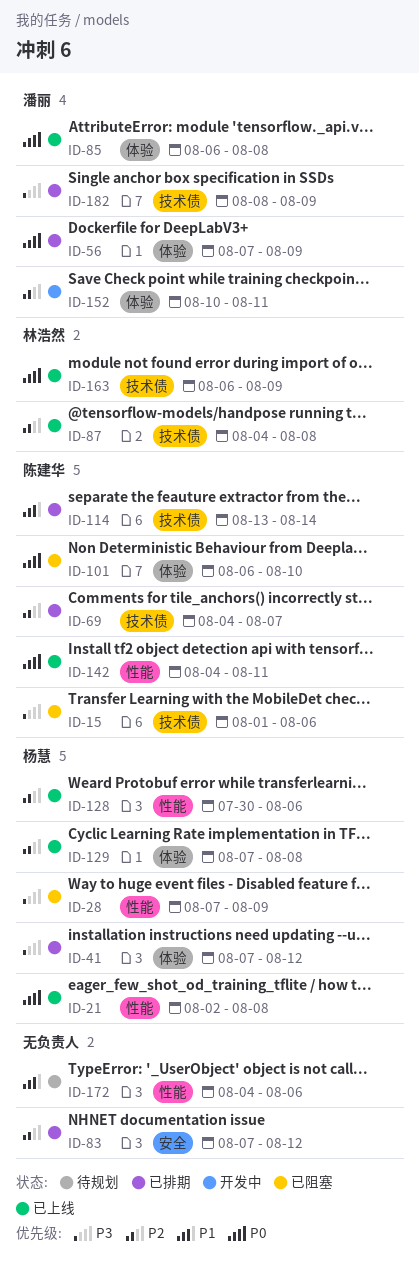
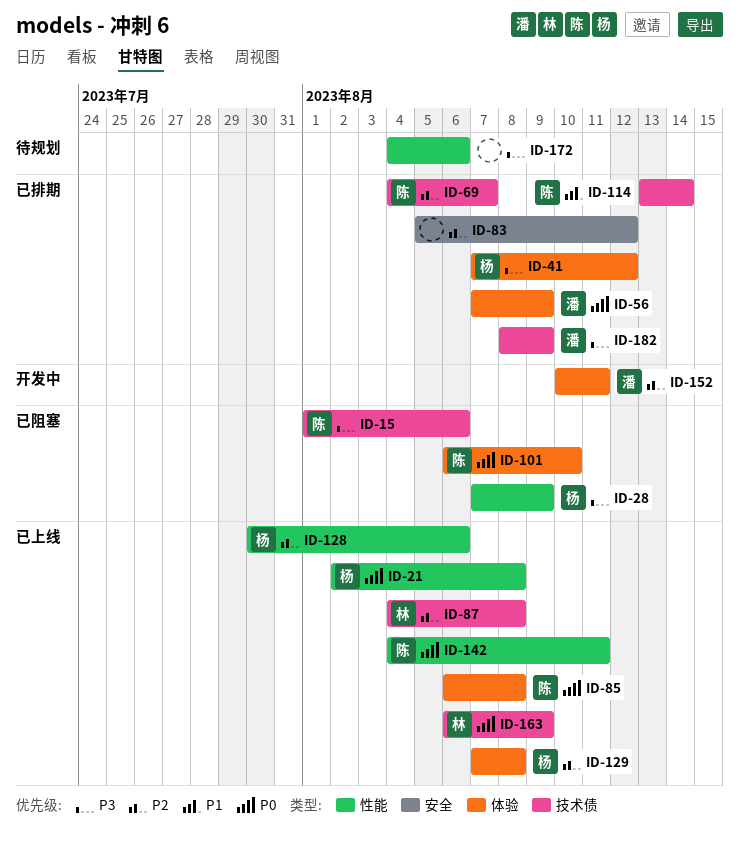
ID-83, start: Aug 7 -> Aug 5
ID-85, owner: 潘丽 -> 陈建华
ID-172, priority: P1 -> P3

